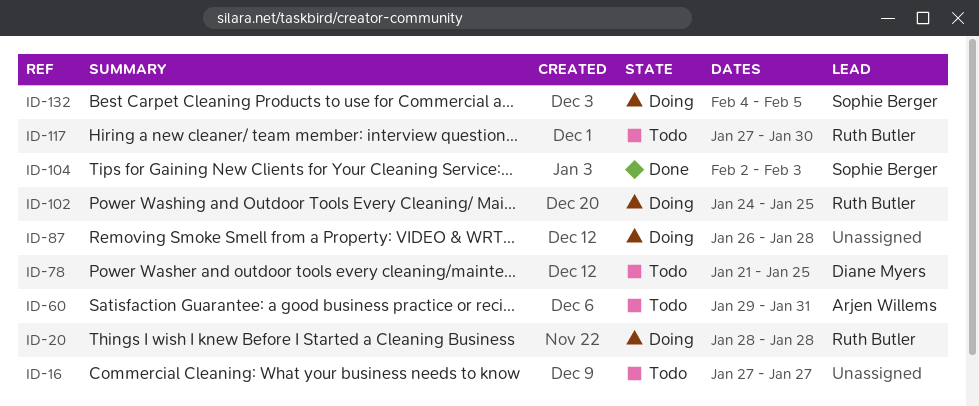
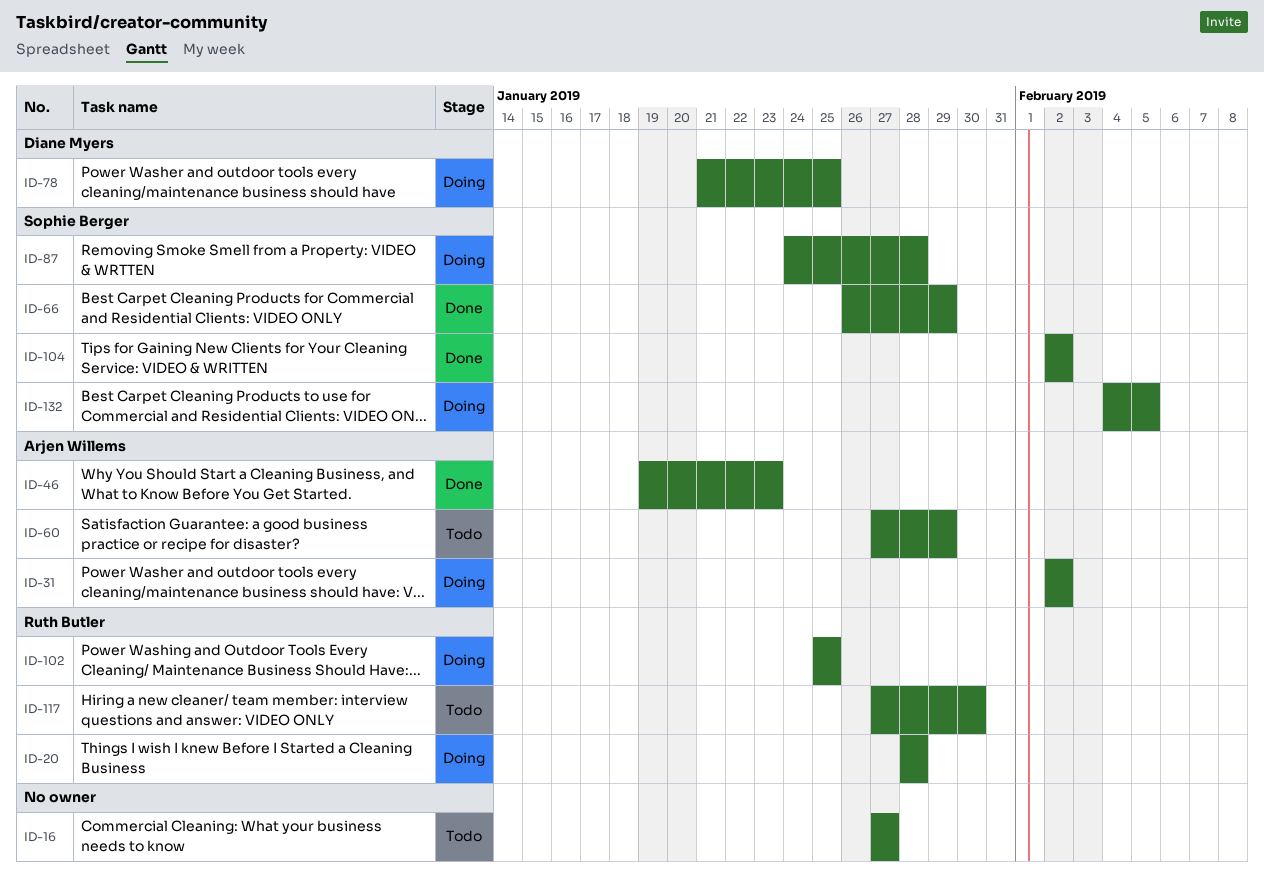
ID-31: none -> present
ID-46: none -> present
ID-60, start: Jan 29 -> Jan 27
ID-60, due: Jan 31 -> Jan 29
ID-66: none -> present
ID-78, status: Todo -> Doing
ID-87, owner: none -> Sophie Berger
ID-87, start: Jan 26 -> Jan 24
ID-102, start: Jan 24 -> Jan 25
ID-104, due: Feb 3 -> Feb 2

